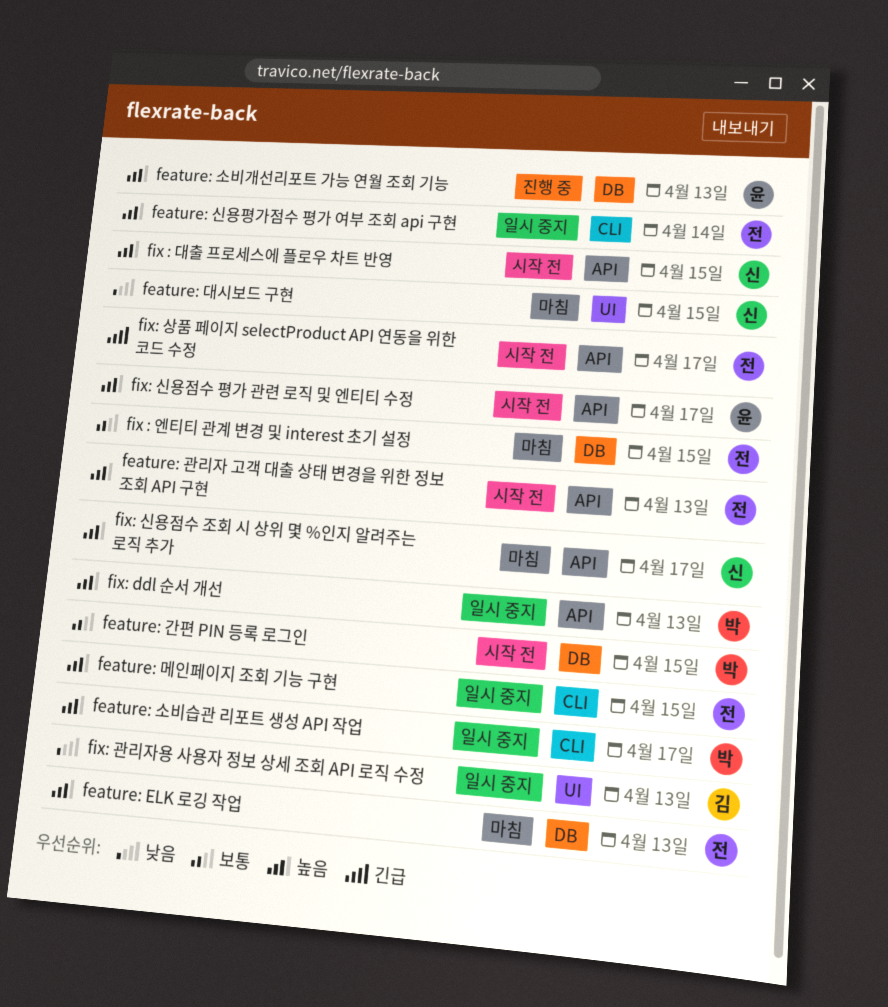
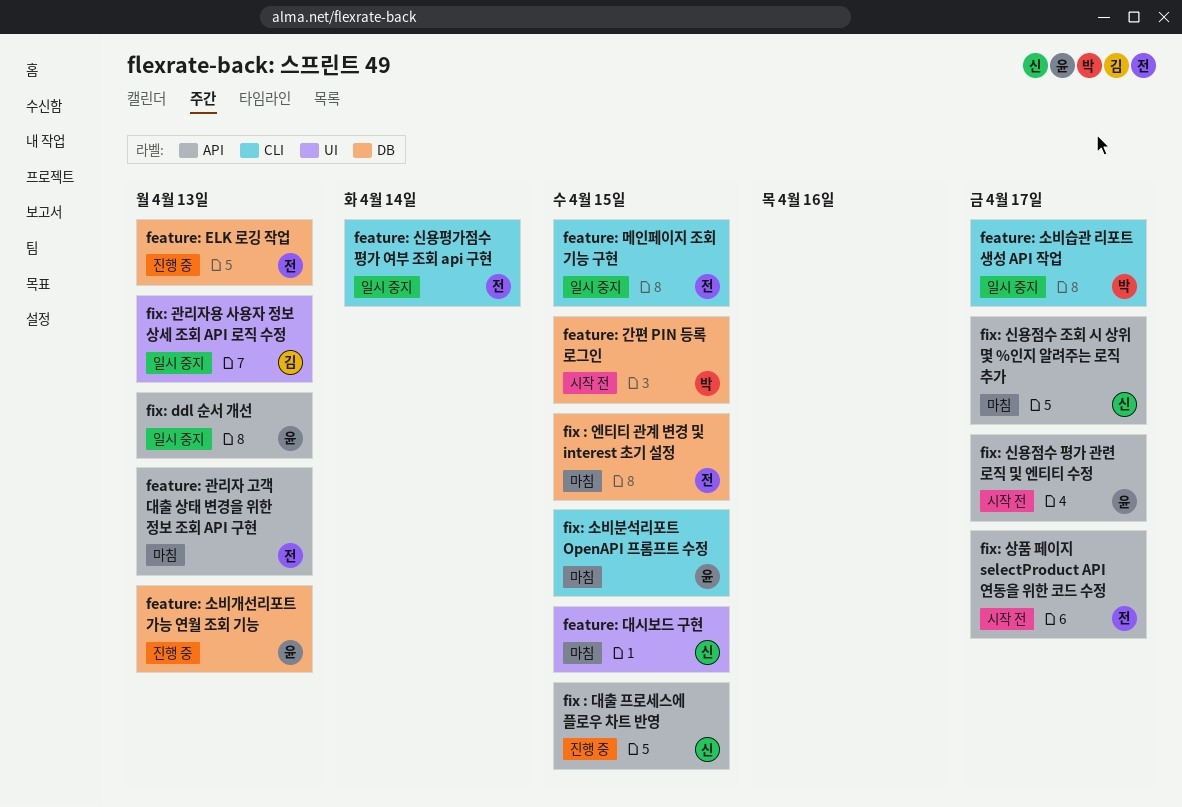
feature: ELK 로깅 작업, status: 마침 -> 진행 중
feature: 관리자 고객 대출 상태 변경을 위한 정보 조회 API 구현, status: 시작 전 -> 마침
fix : 대출 프로세스에 플로우 차트 반영, status: 시작 전 -> 진행 중
fix: ddl 순서 개선, owner: 박 -> 윤
fix: 소비분석리포트 OpenAPI 프롬프트 수정: none -> present

